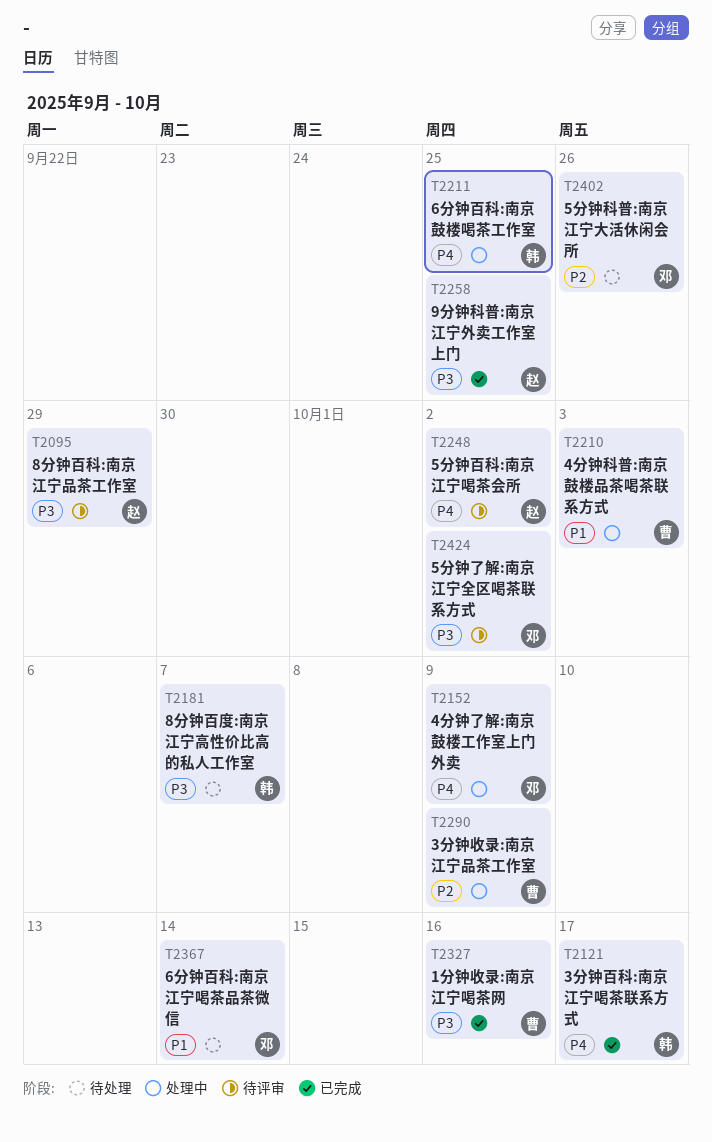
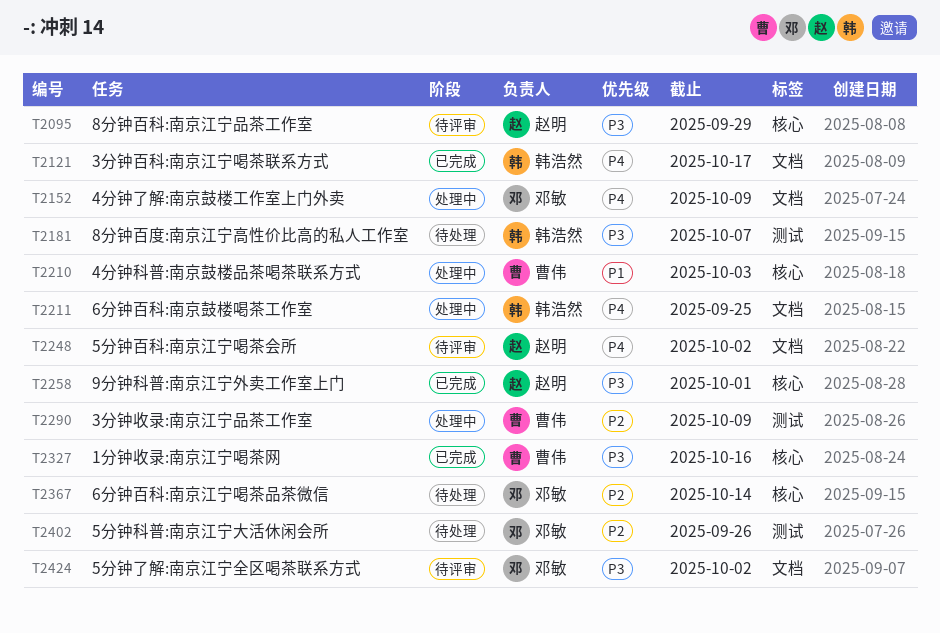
T2258, due: Sep 25 -> Oct 1
T2367, priority: P1 -> P2

